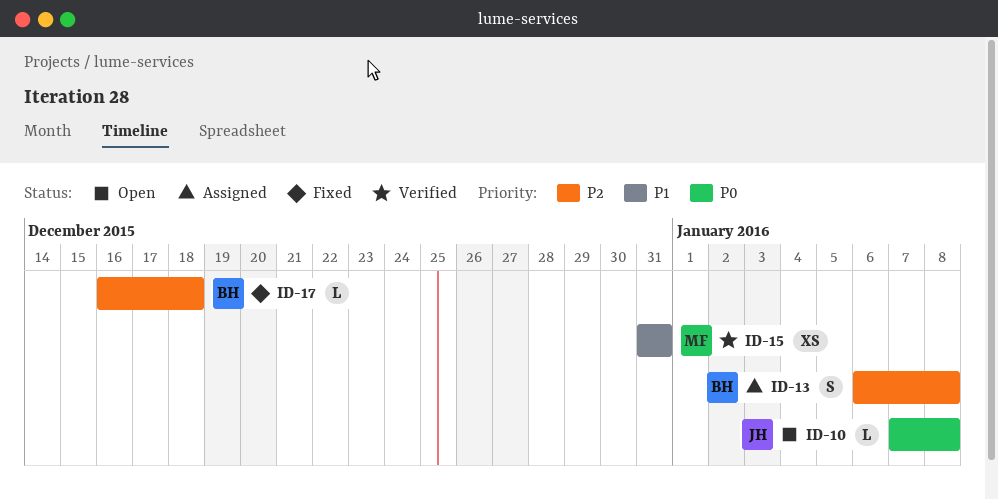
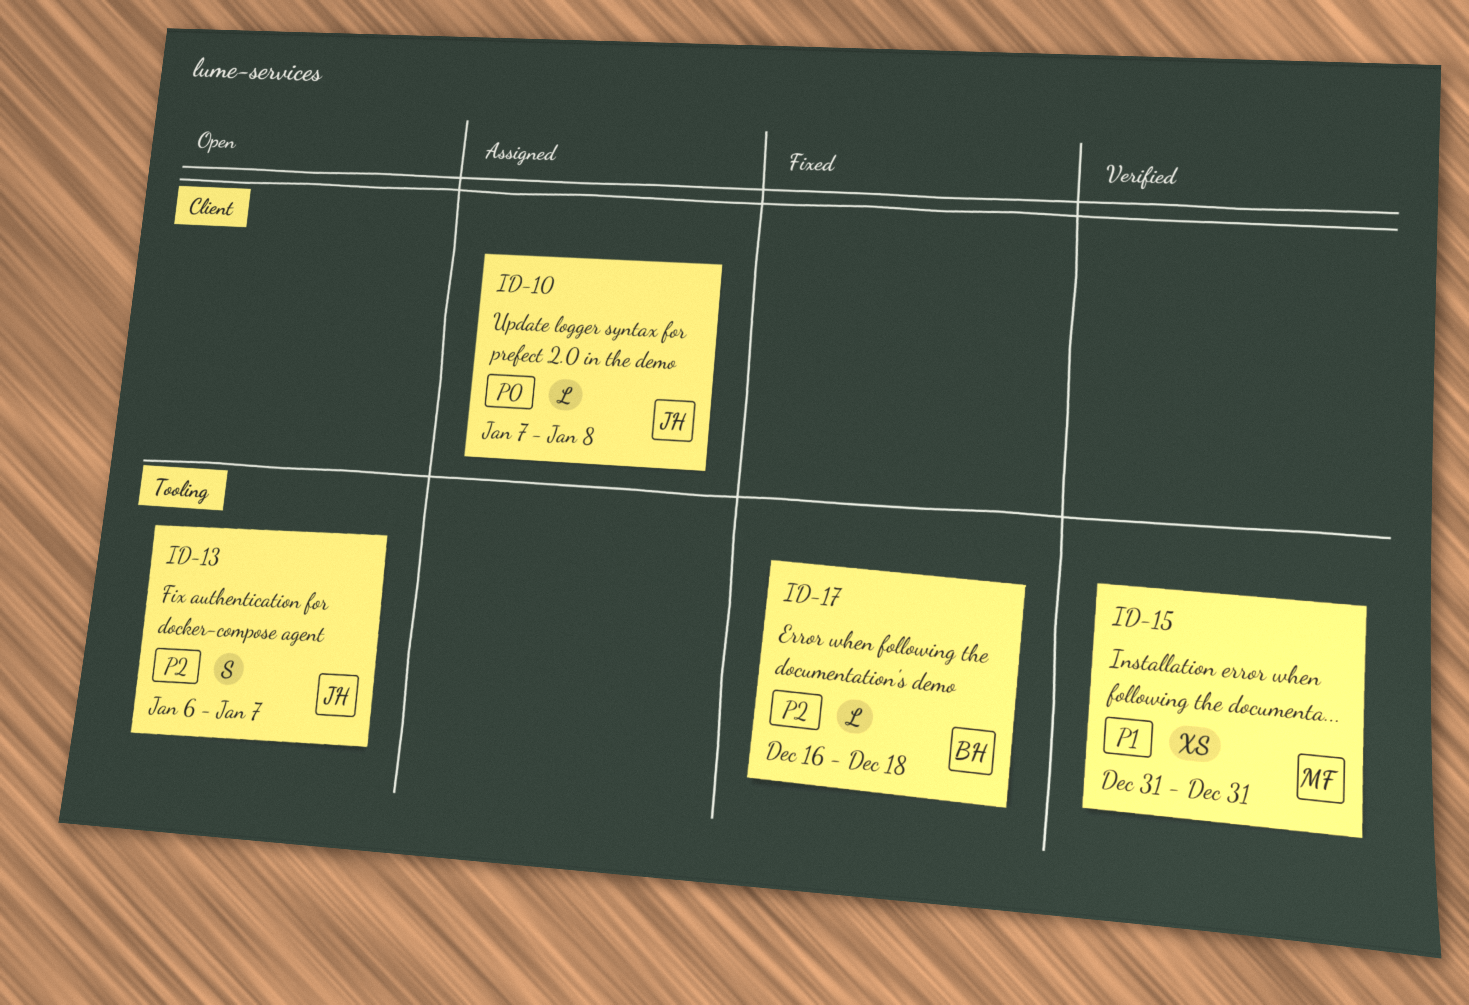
ID-10, status: Open -> Assigned
ID-13, status: Assigned -> Open
ID-13, owner: BH -> JH
ID-13, due: Jan 8 -> Jan 7

